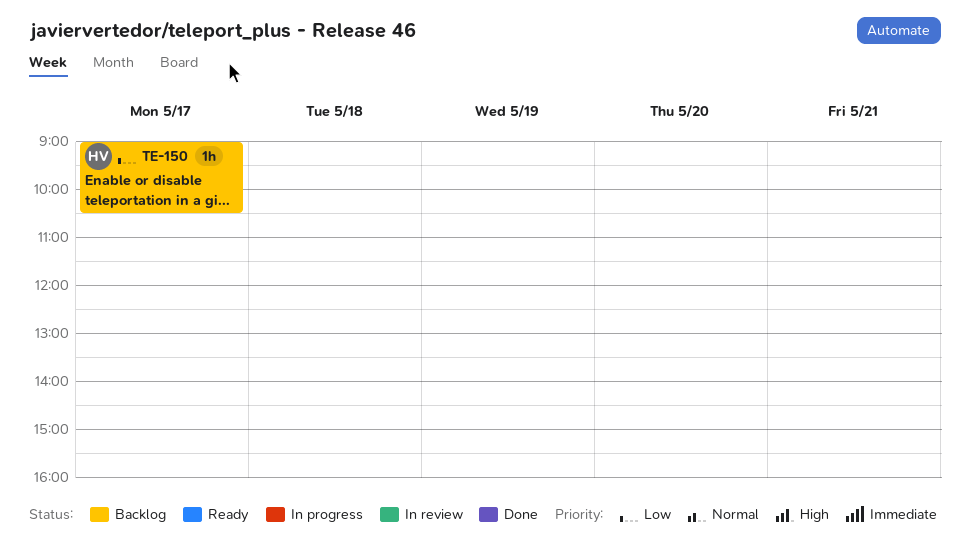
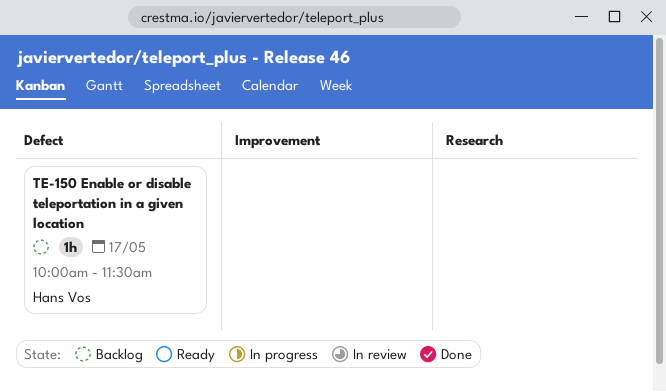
TE-150, begins: 09:00 -> 10:00
TE-150, ends: 10:30 -> 11:30

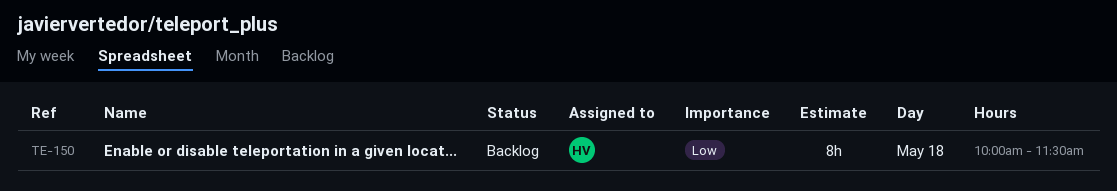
TE-150, estimate: 1h -> 8h
TE-150, day: May 17 -> May 18

